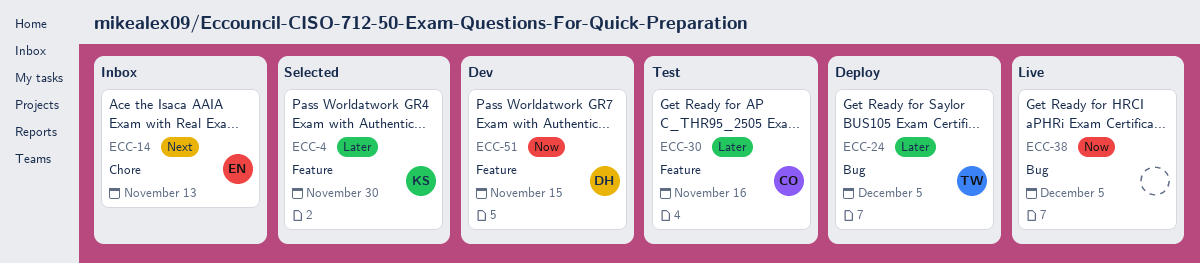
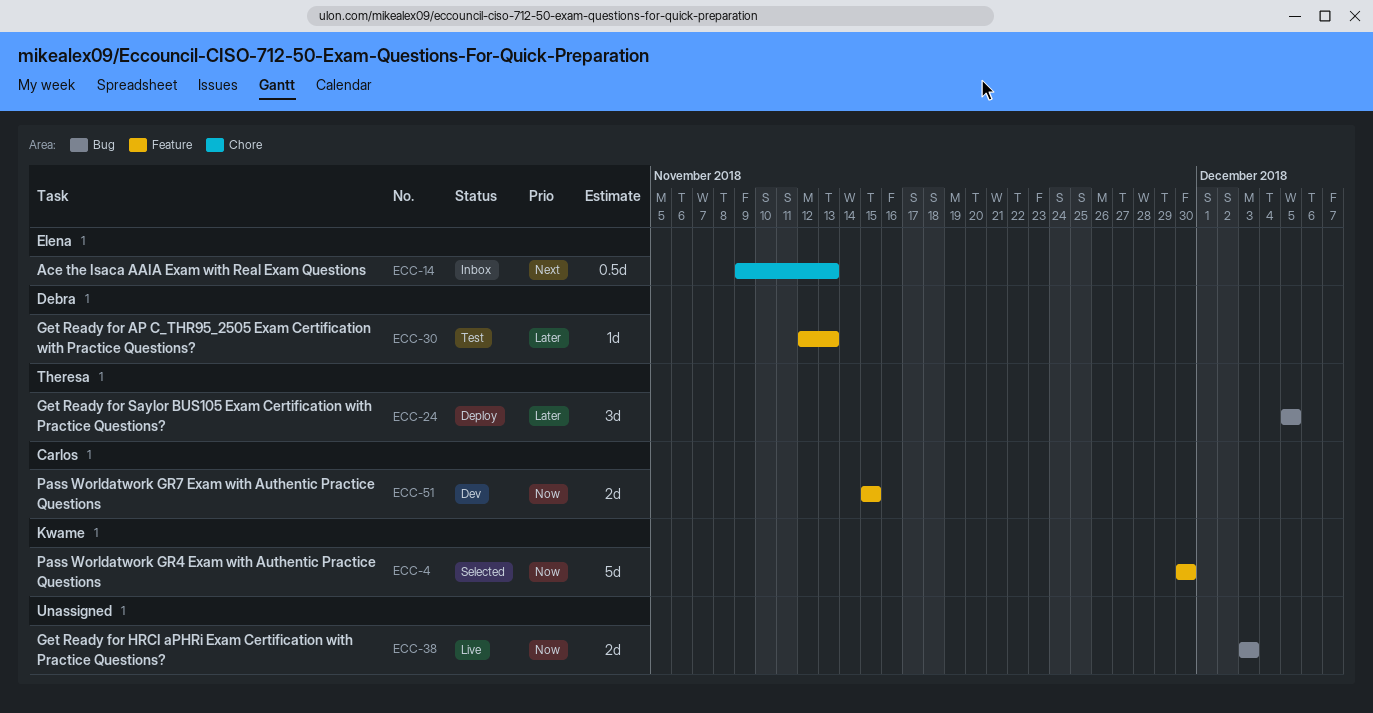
ECC-4, priority: Later -> Now
ECC-30, owner: Carlos -> Debra
ECC-30, due: Nov 16 -> Nov 13
ECC-38, due: Dec 5 -> Dec 3
ECC-51, owner: Debra -> Carlos

